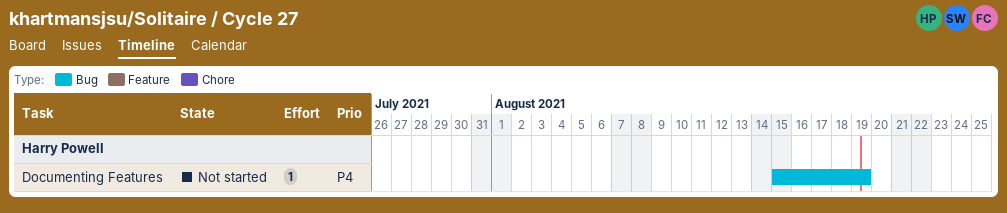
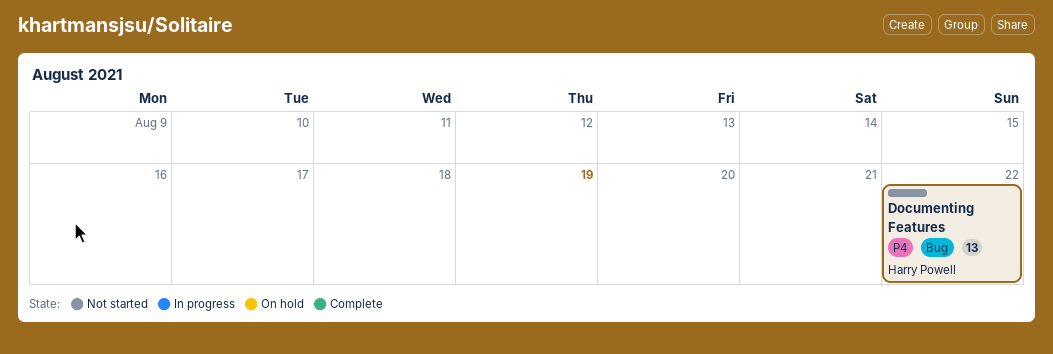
Documenting Features, estimate: 1 -> 13
Documenting Features, due: Aug 19 -> Aug 22

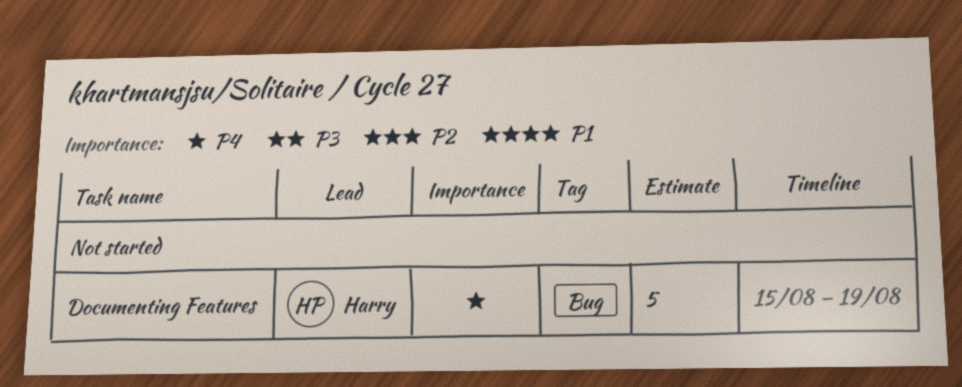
Documenting Features, estimate: 13 -> 5
Documenting Features, due: Aug 22 -> Aug 19

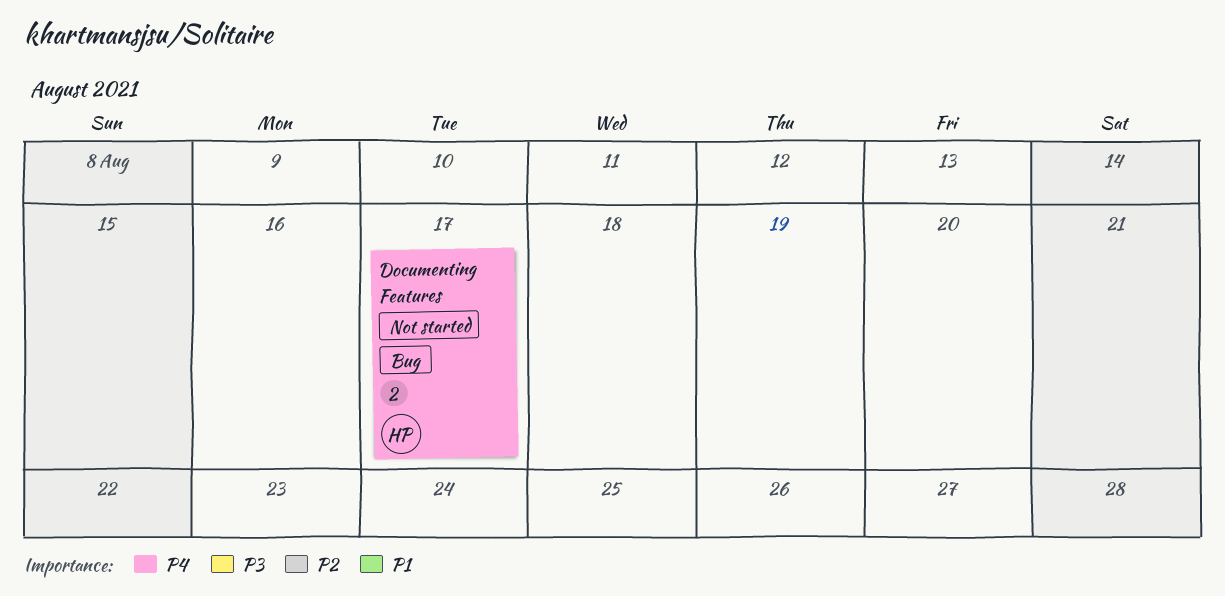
Documenting Features, estimate: 5 -> 2
Documenting Features, due: Aug 19 -> Aug 17

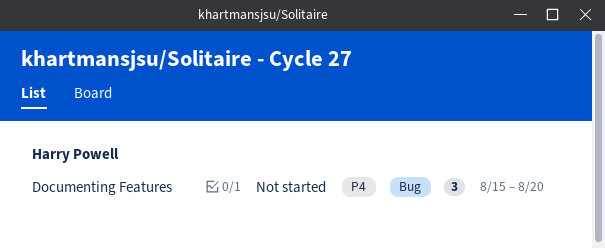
Documenting Features, estimate: 2 -> 3
Documenting Features, due: Aug 17 -> Aug 20

